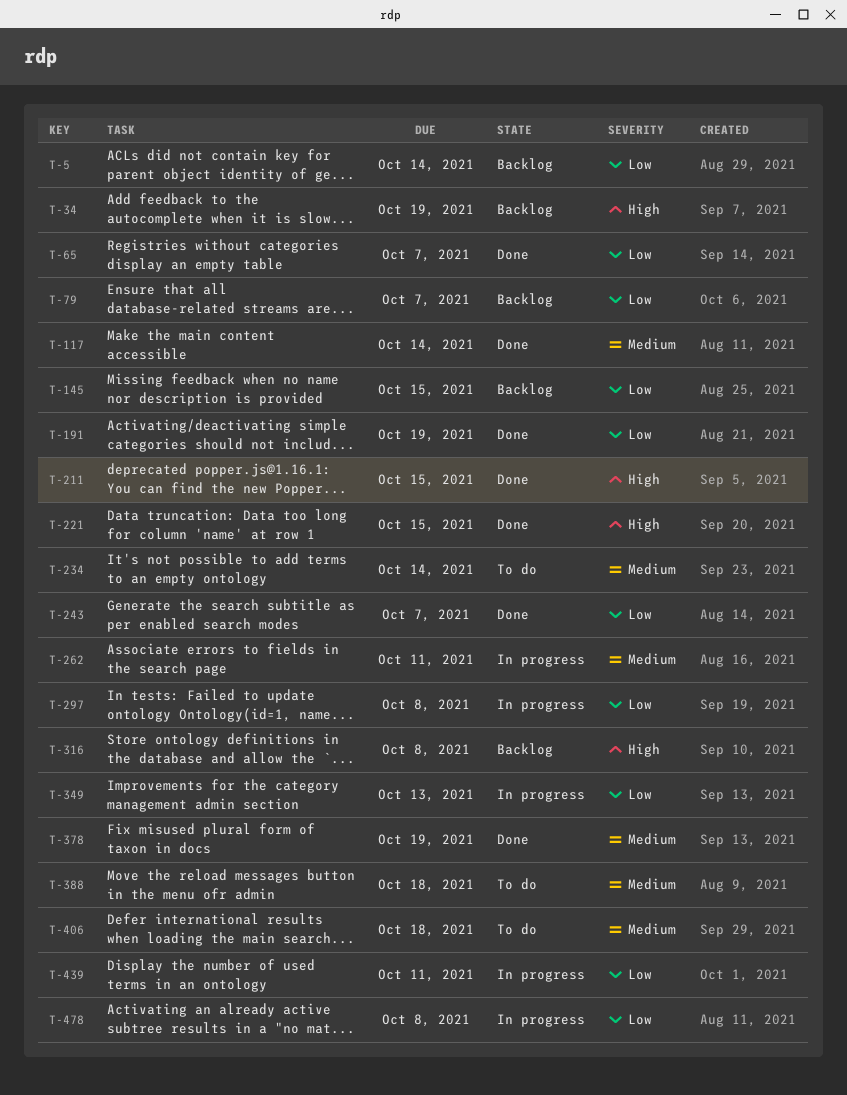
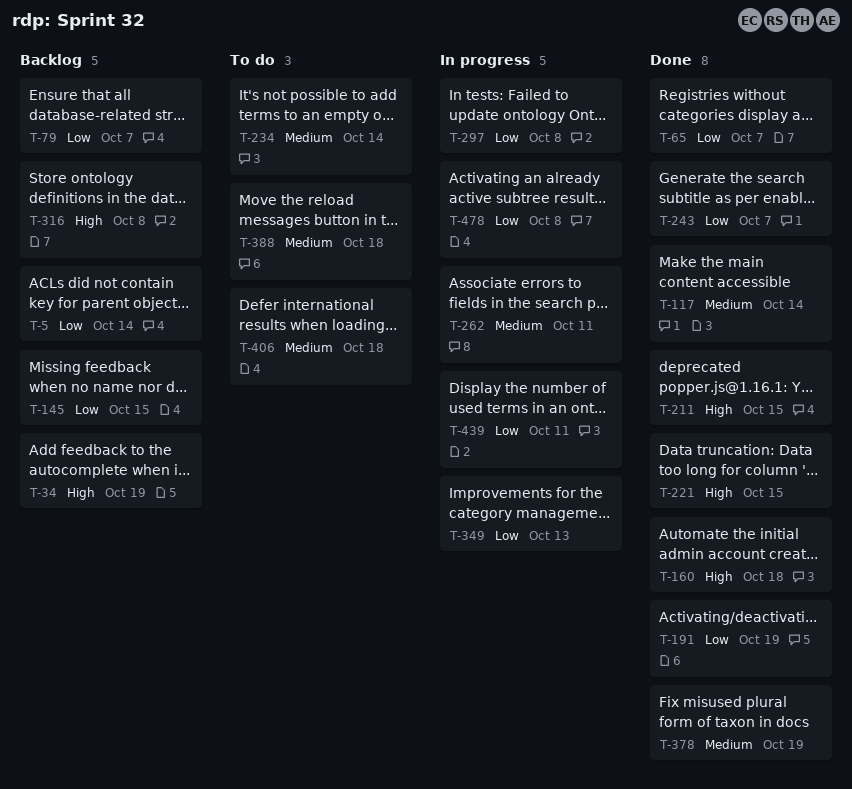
T-160: none -> present

